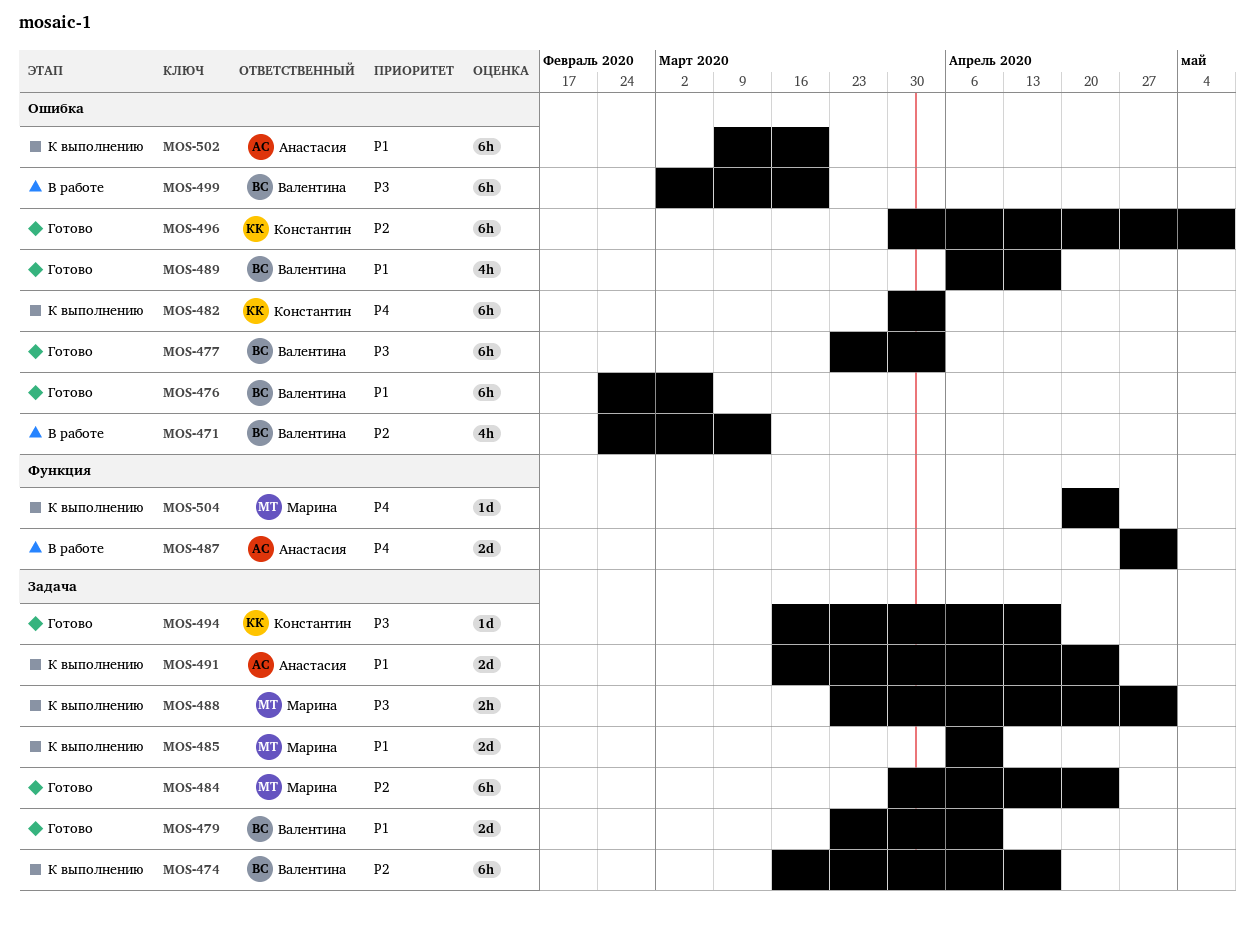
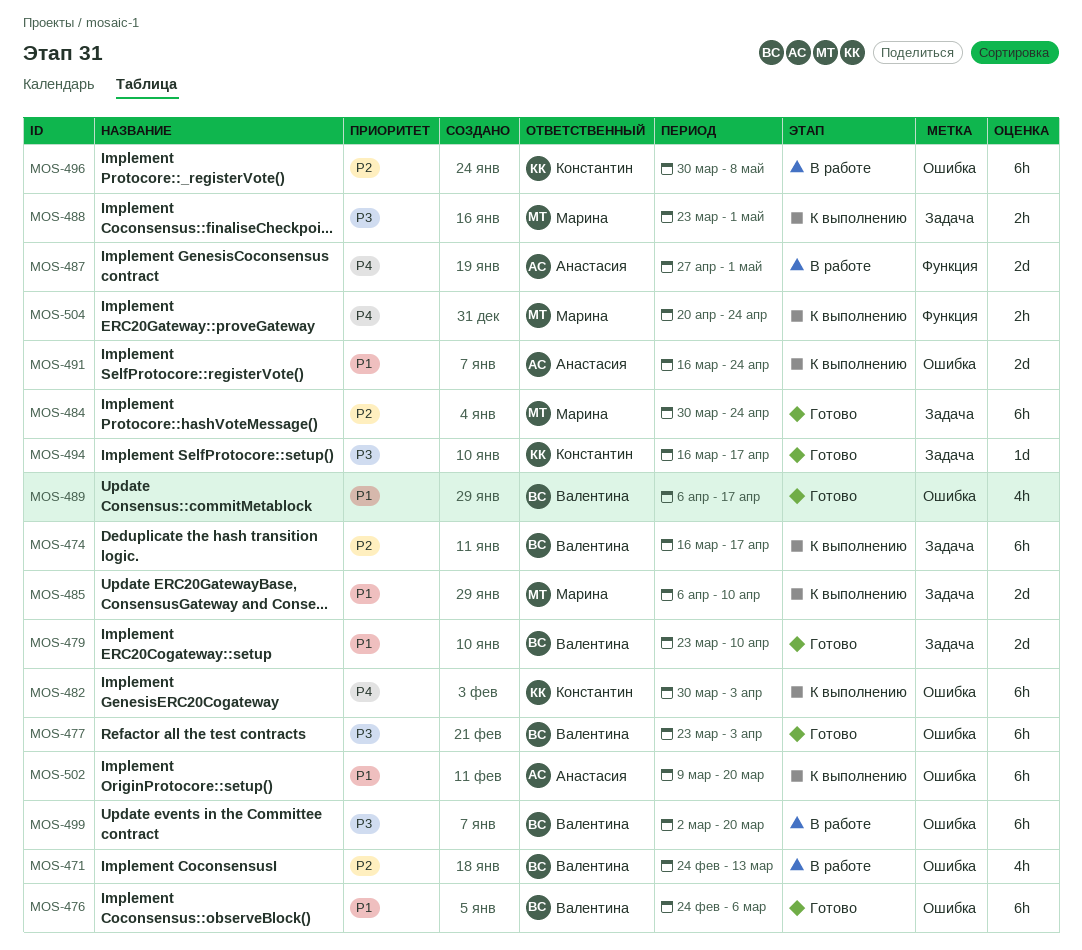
MOS-491, label: Задача -> Ошибка
MOS-496, status: Готово -> В работе
MOS-504, estimate: 1d -> 2h

